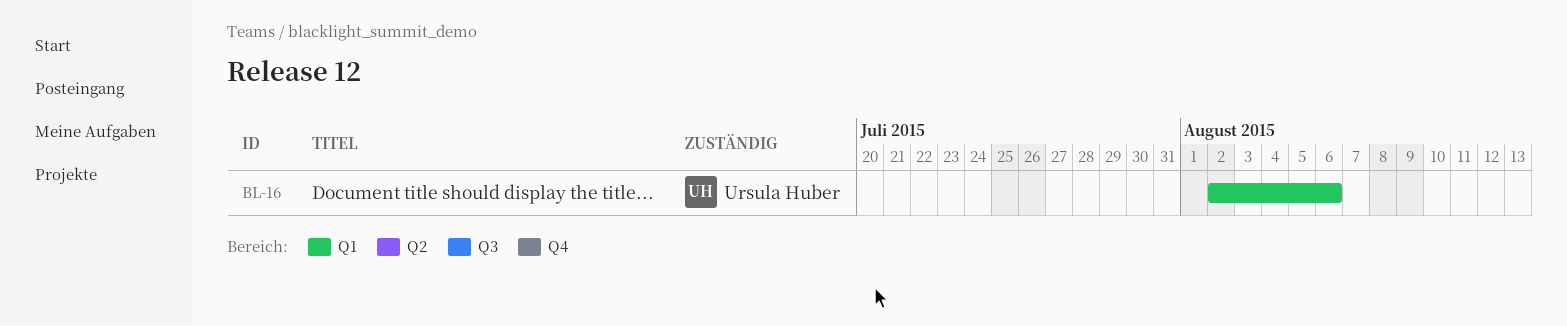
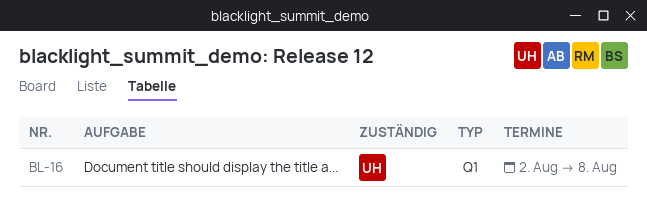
BL-16, due: Aug 6 -> Aug 8

